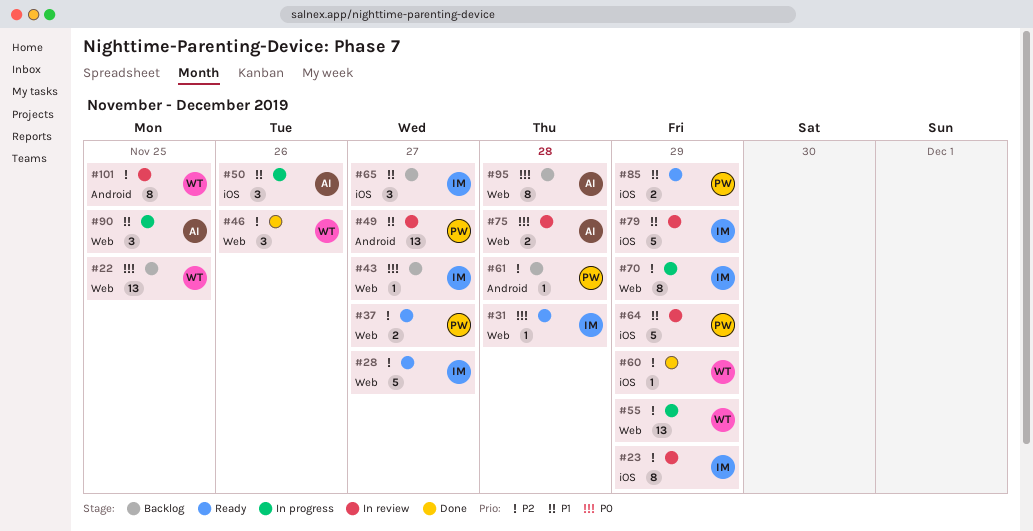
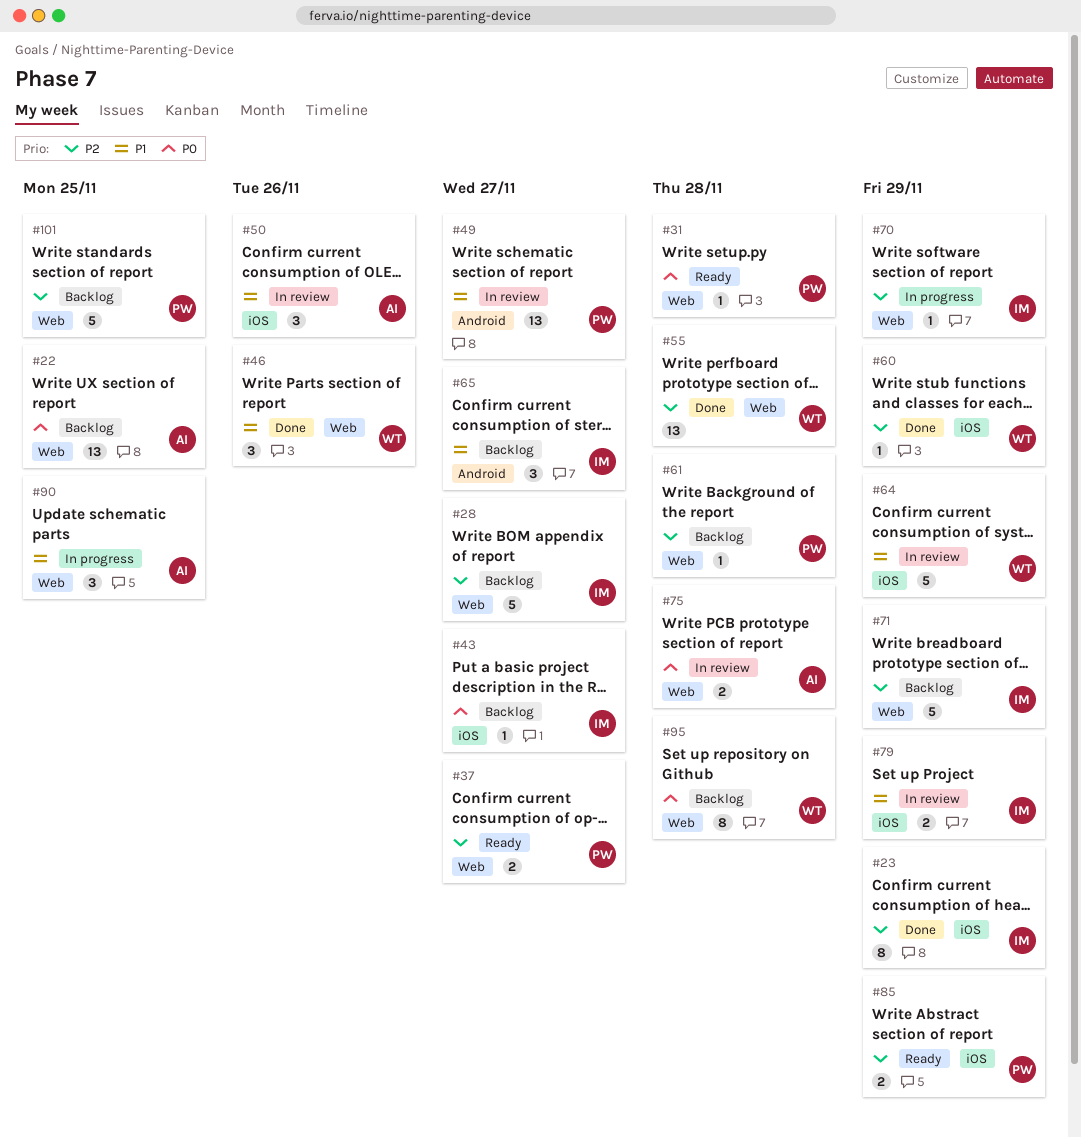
#22, owner: WT -> AI
#23, status: In review -> Done
#28, status: Ready -> Backlog
#31, owner: IM -> PW
#43, label: Web -> iOS
#46, priority: P2 -> P1
#50, status: In progress -> In review
#55, status: In progress -> Done
#55, due: Nov 29 -> Nov 28
#61, label: Android -> Web
#64, owner: PW -> WT
#65, label: iOS -> Android
#70, estimate: 8 -> 1
#71: none -> present
#79, estimate: 5 -> 2
#85, priority: P1 -> P2
#95, owner: AI -> WT
#101, status: In review -> Backlog
#101, owner: WT -> PW
#101, label: Android -> Web
#101, estimate: 8 -> 5

